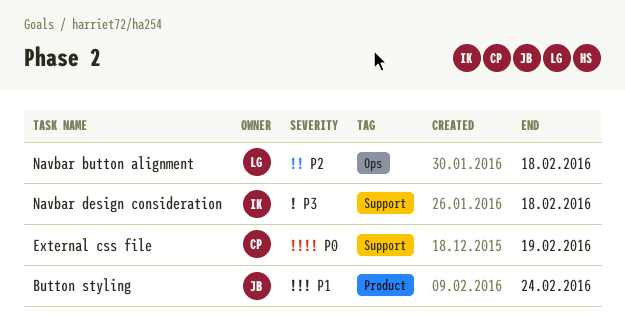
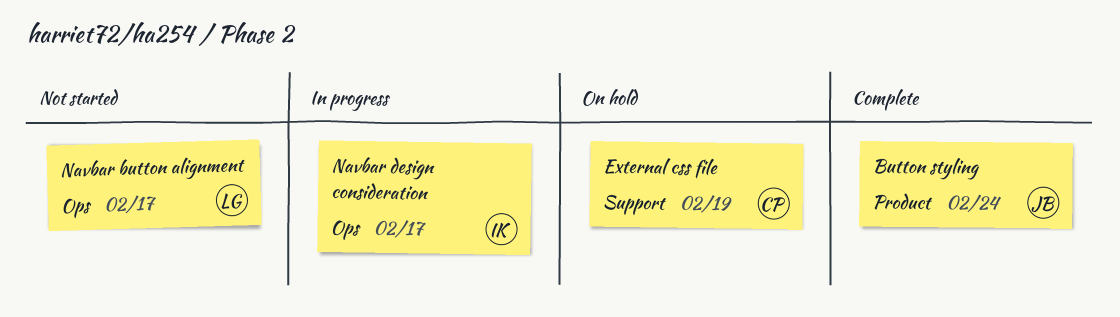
Navbar button alignment, due: Feb 18 -> Feb 17
Navbar design consideration, label: Support -> Ops
Navbar design consideration, due: Feb 18 -> Feb 17

